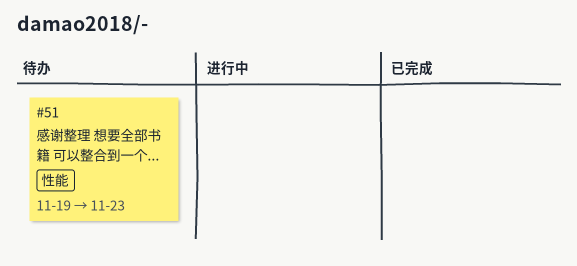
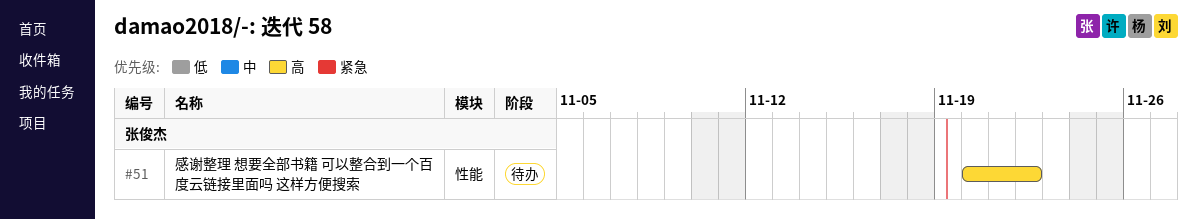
#51, start: Nov 19 -> Nov 20
#51, due: Nov 23 -> Nov 22

